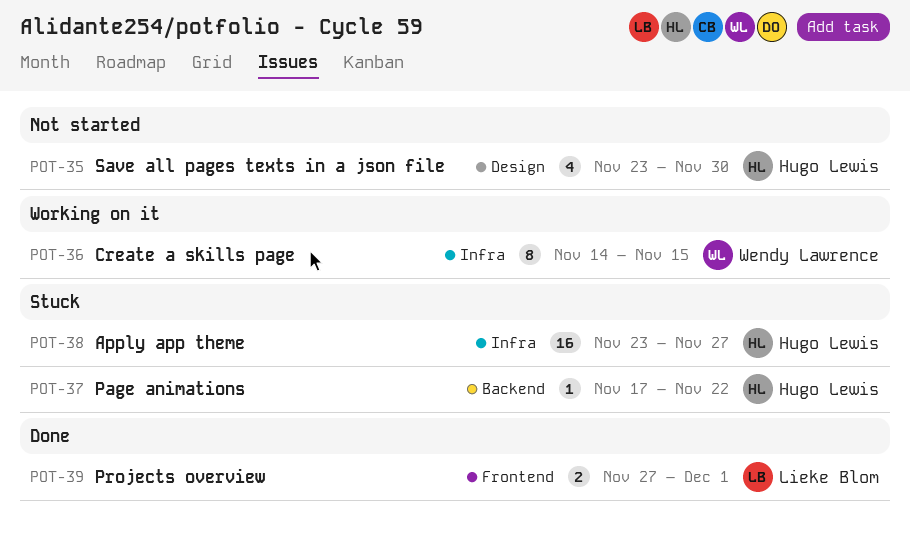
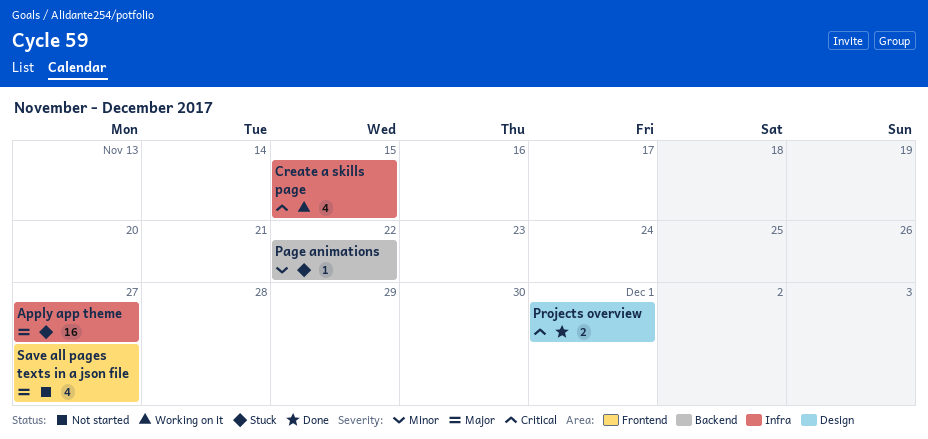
Create a skills page, estimate: 8 -> 4
Projects overview, label: Frontend -> Design
Save all pages texts in a json file, label: Design -> Frontend
Save all pages texts in a json file, due: Nov 30 -> Nov 27

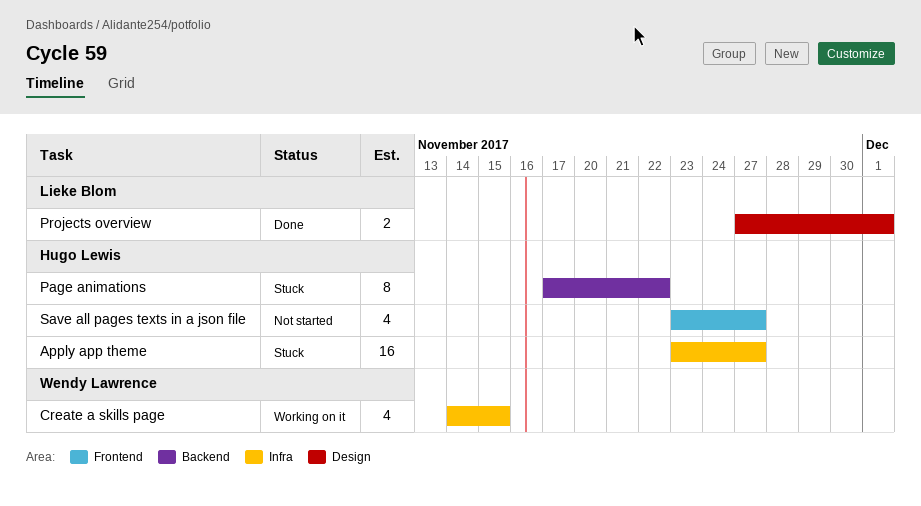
Page animations, estimate: 1 -> 8

